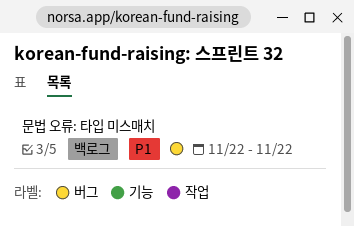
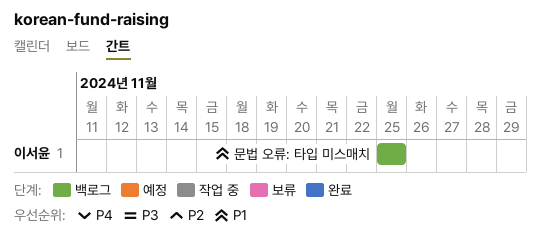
문법 오류: 타입 미스매치, start: Nov 22 -> Nov 25
문법 오류: 타입 미스매치, due: Nov 22 -> Nov 25

